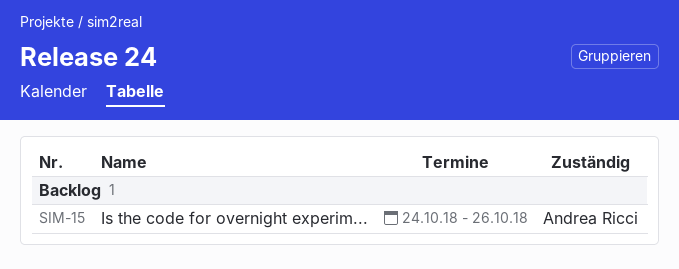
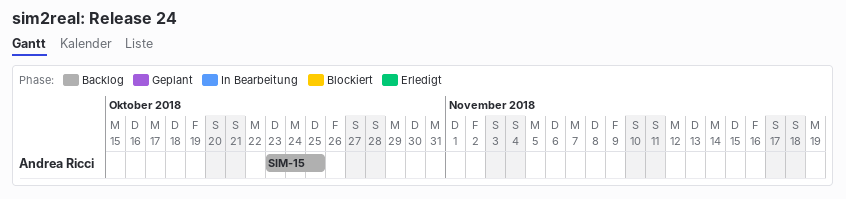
SIM-15, start: Oct 24 -> Oct 23
SIM-15, due: Oct 26 -> Oct 25

